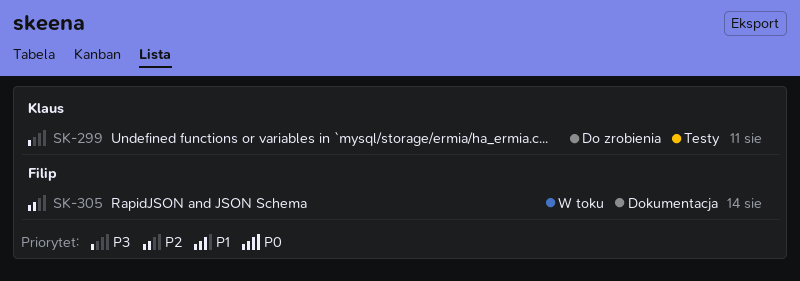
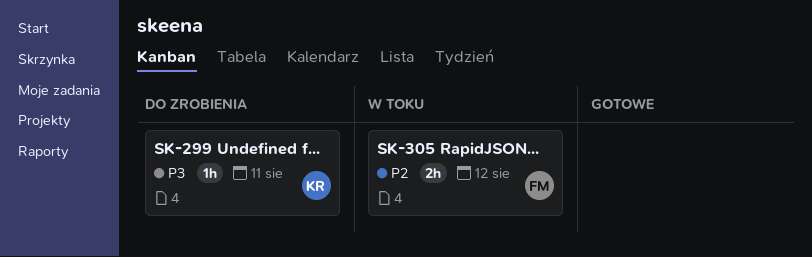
SK-305, due: Aug 14 -> Aug 12

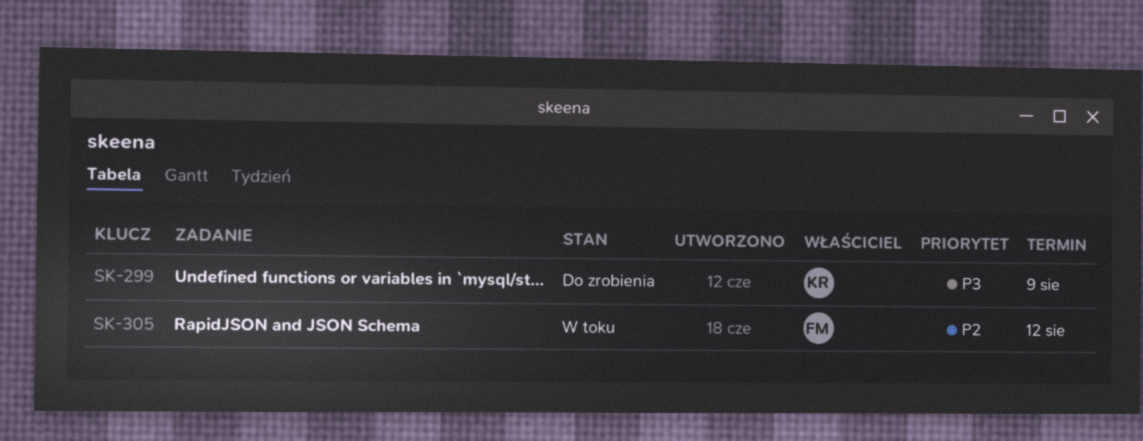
SK-299, due: Aug 11 -> Aug 9

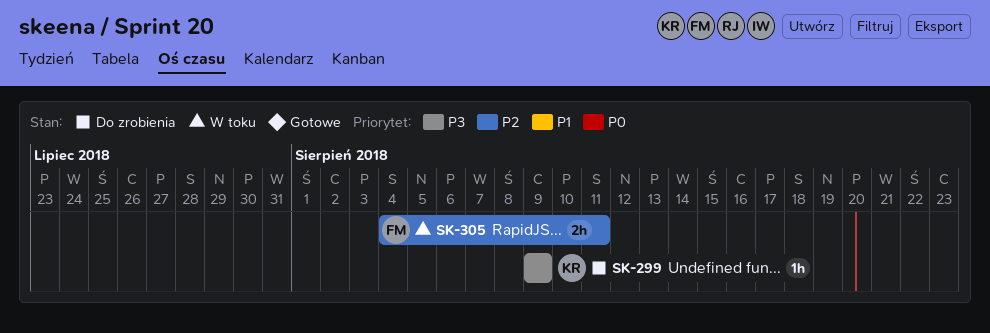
SK-305, due: Aug 12 -> Aug 11

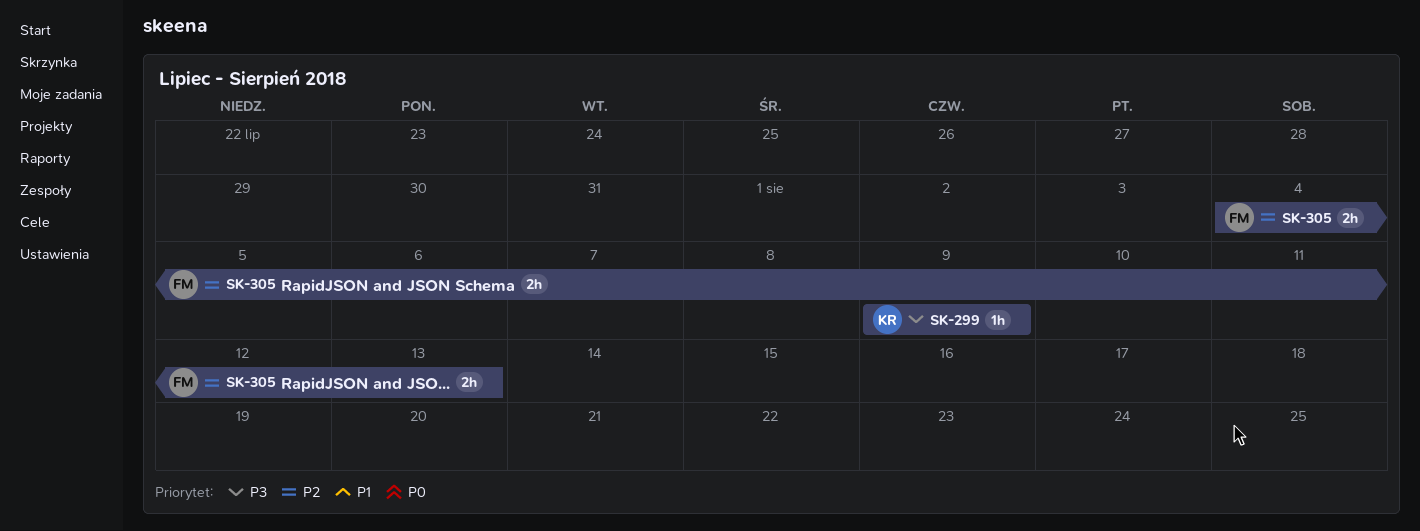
SK-305, due: Aug 11 -> Aug 13

